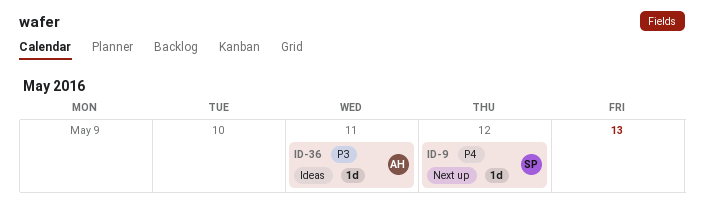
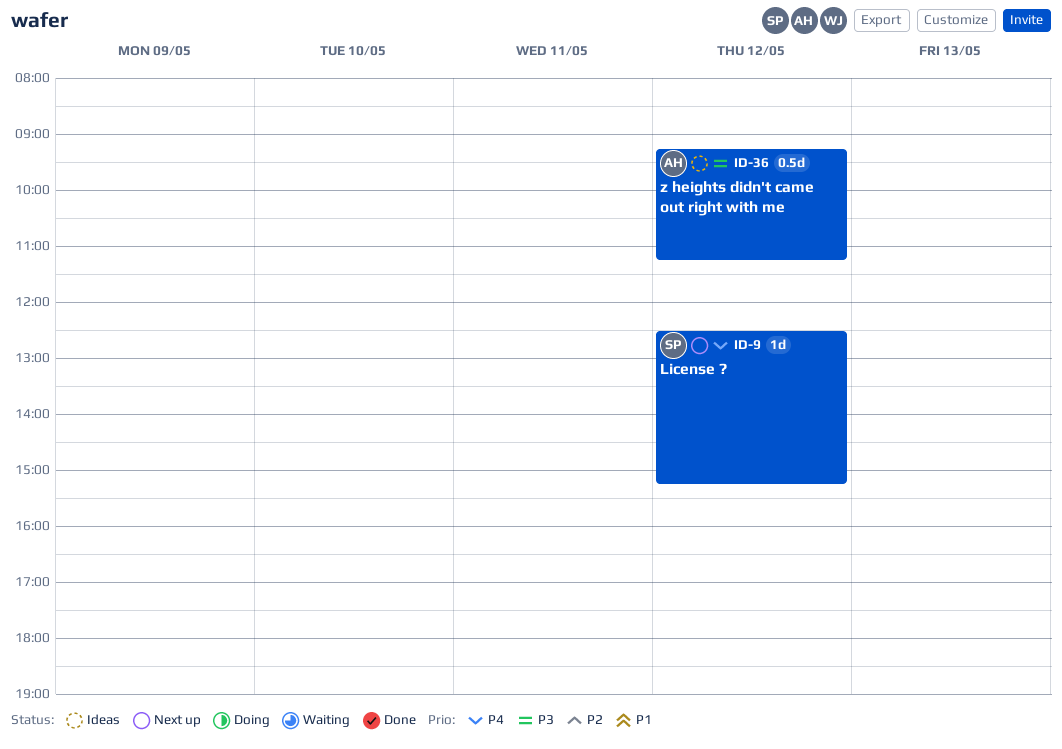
ID-36, estimate: 1d -> 0.5d
ID-36, day: May 11 -> May 12

